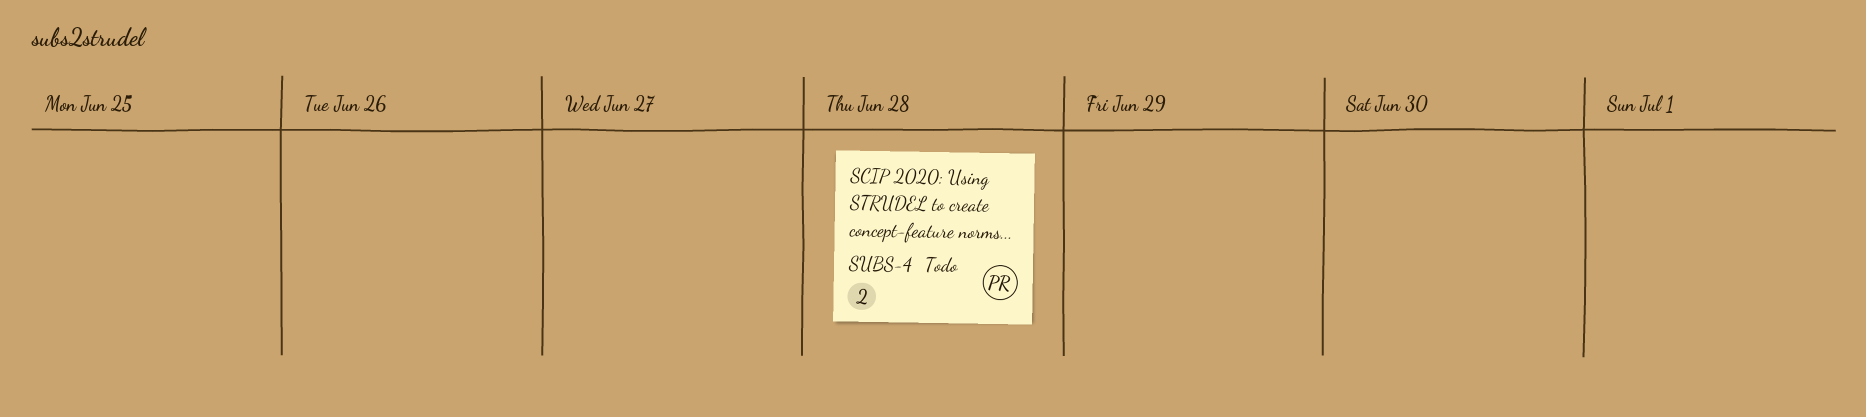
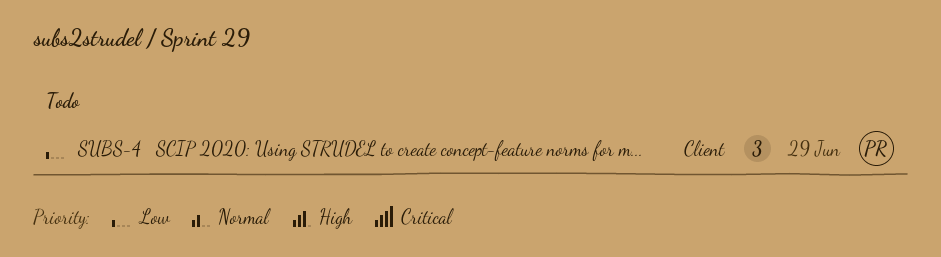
SUBS-4, estimate: 2 -> 3
SUBS-4, due: Jun 28 -> Jun 29

